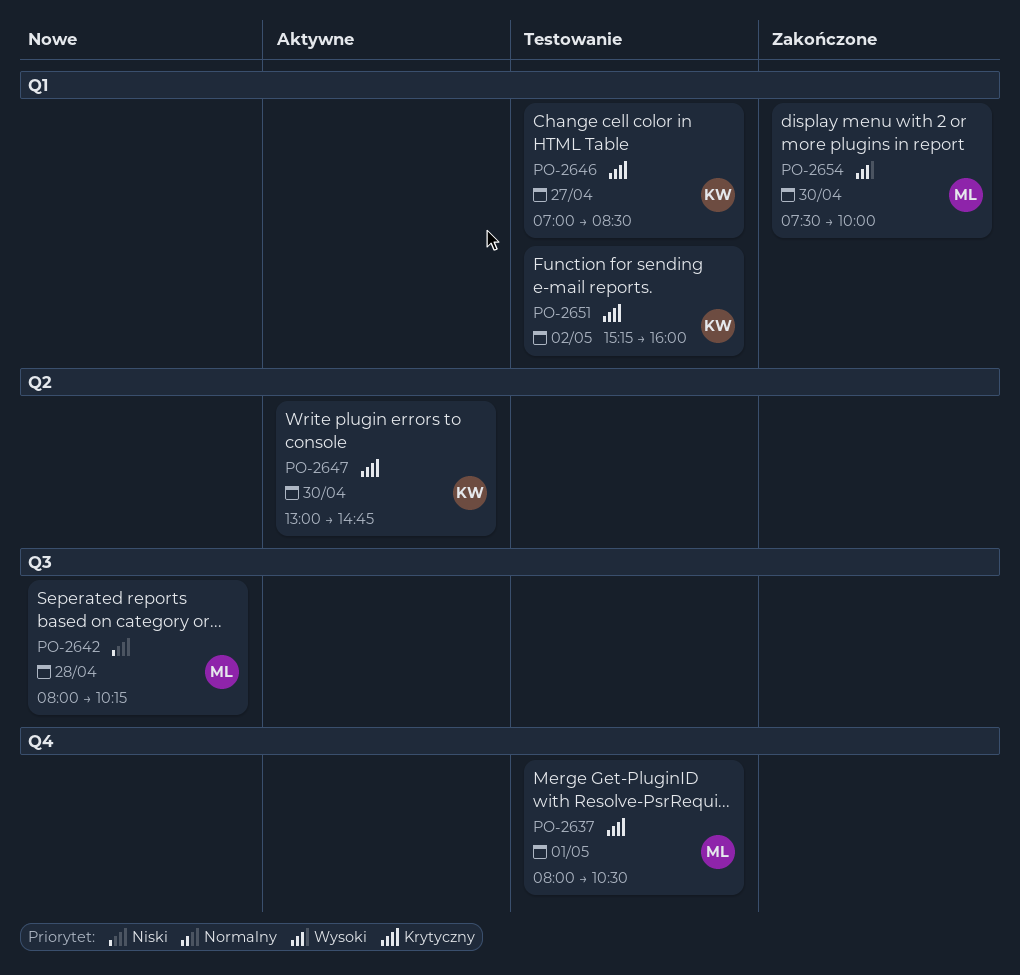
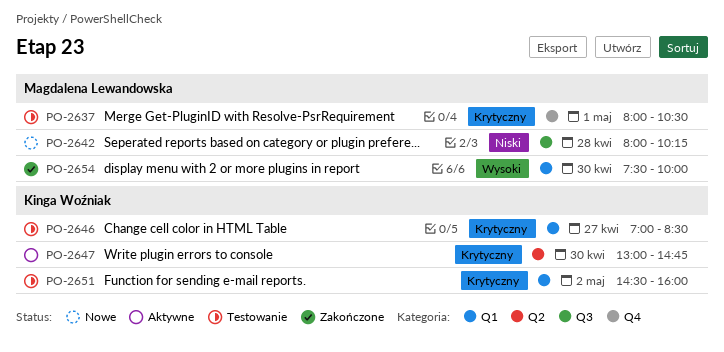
PO-2651, begins: 15:15 -> 14:30

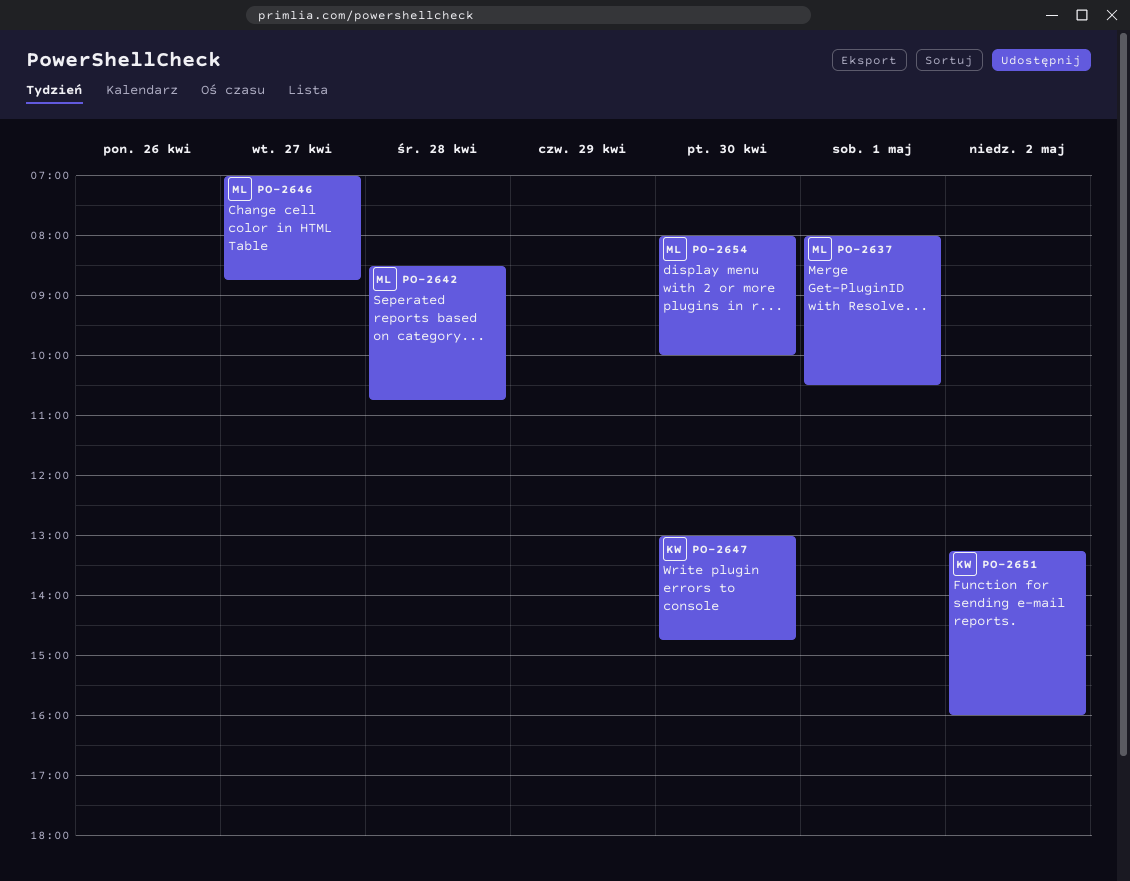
PO-2642, begins: 08:00 -> 08:30
PO-2642, ends: 10:15 -> 10:45
PO-2646, owner: Kinga Woźniak -> Magdalena Lewandowska
PO-2646, ends: 08:30 -> 08:45
PO-2651, begins: 14:30 -> 13:15
PO-2654, begins: 07:30 -> 08:00

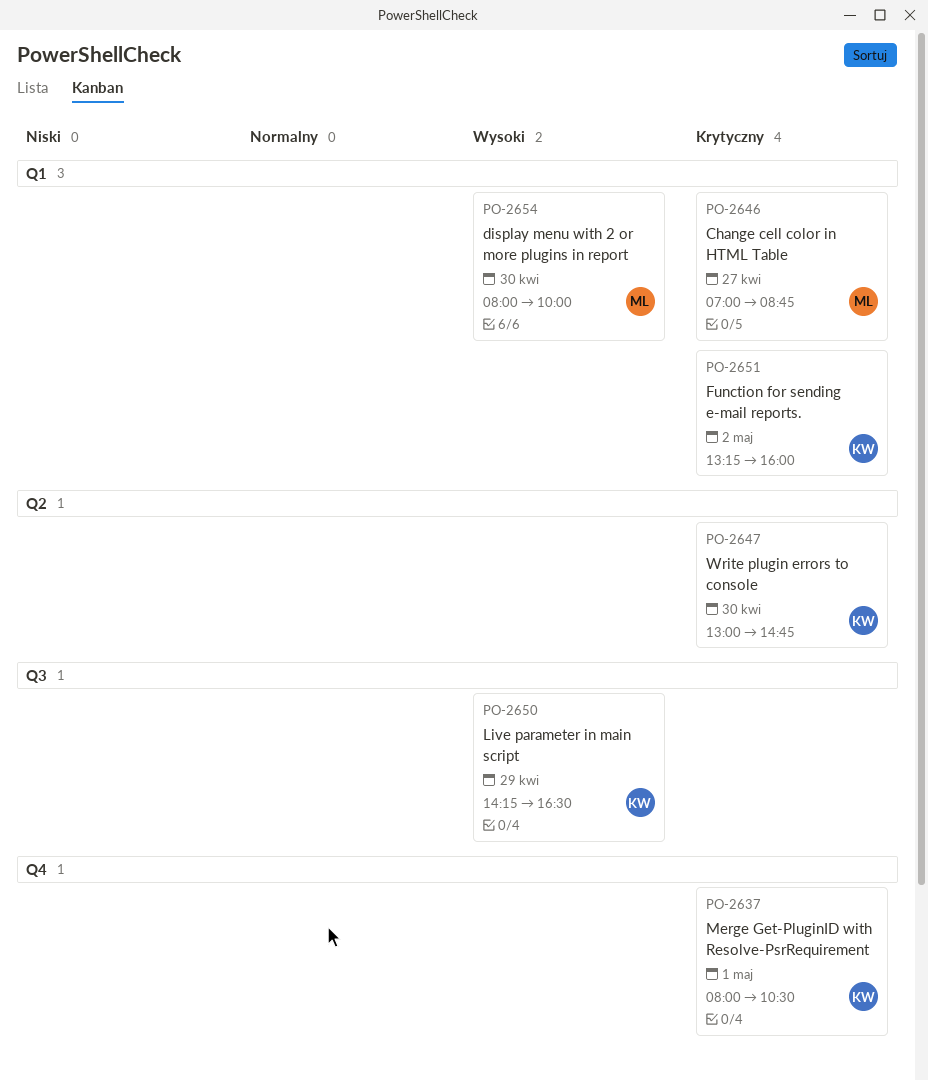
PO-2637, owner: ML -> KW
PO-2642: present -> none
PO-2650: none -> present

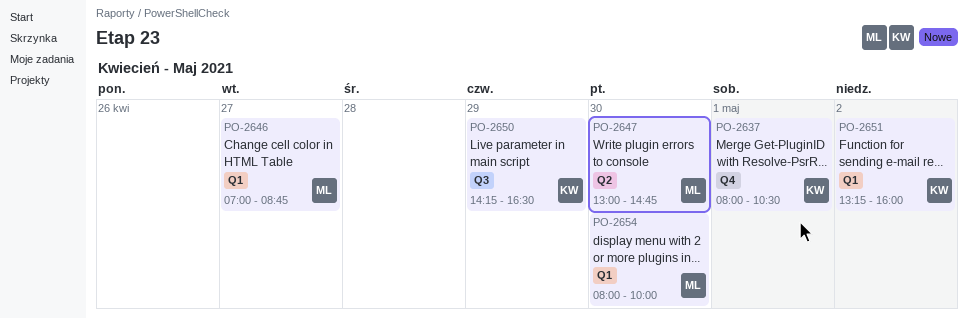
PO-2647, owner: KW -> ML

